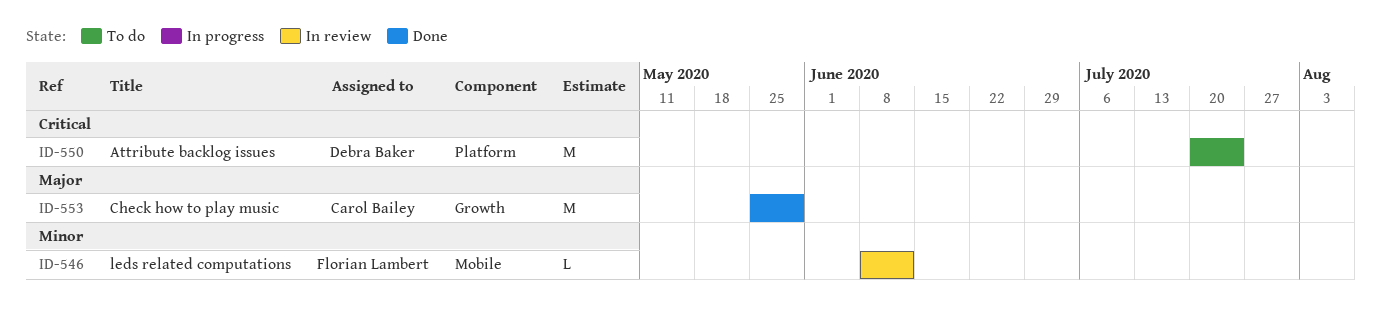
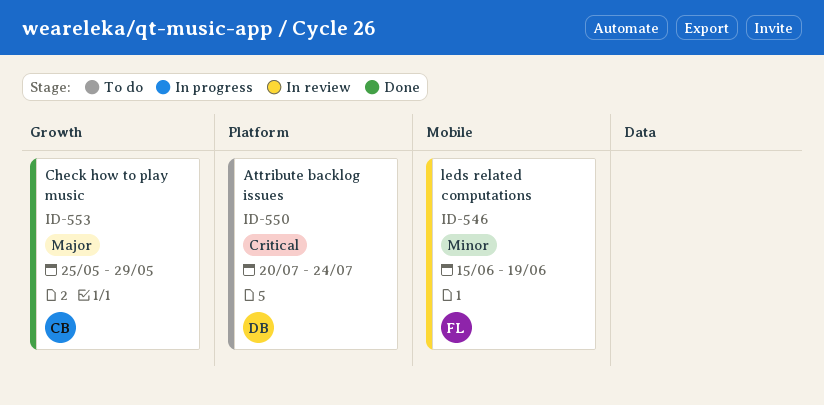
ID-546, start: Jun 8 -> Jun 15
ID-546, due: Jun 12 -> Jun 19

